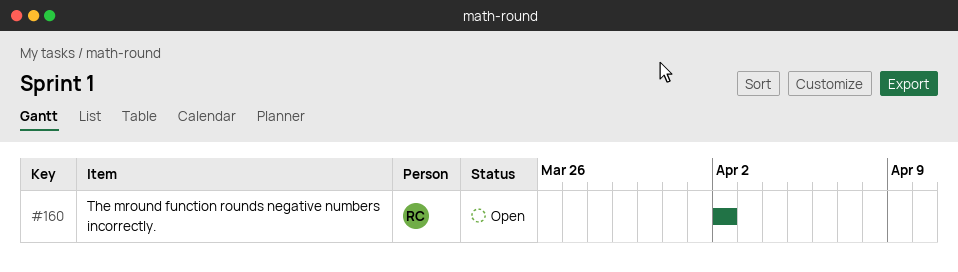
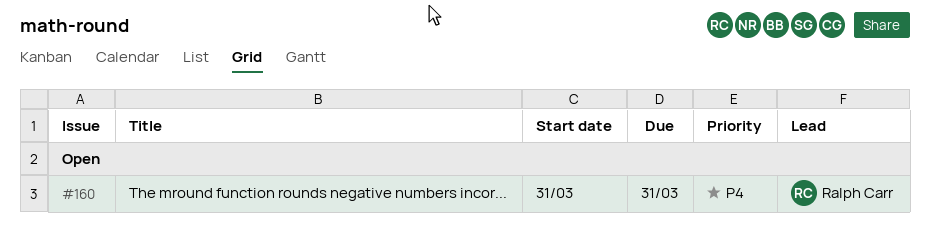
#160, start: Apr 2 -> Mar 31
#160, due: Apr 2 -> Mar 31

